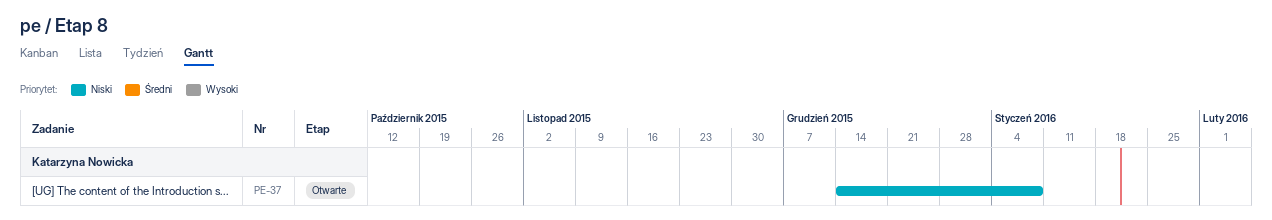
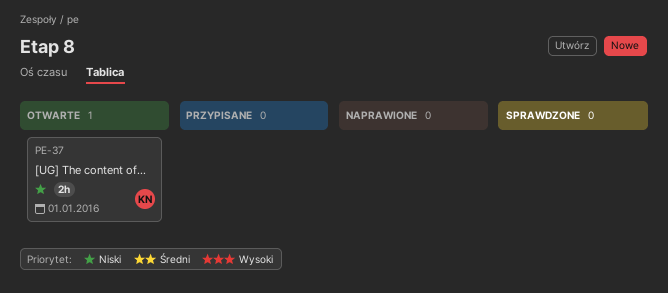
PE-37, due: Jan 8 -> Jan 1

